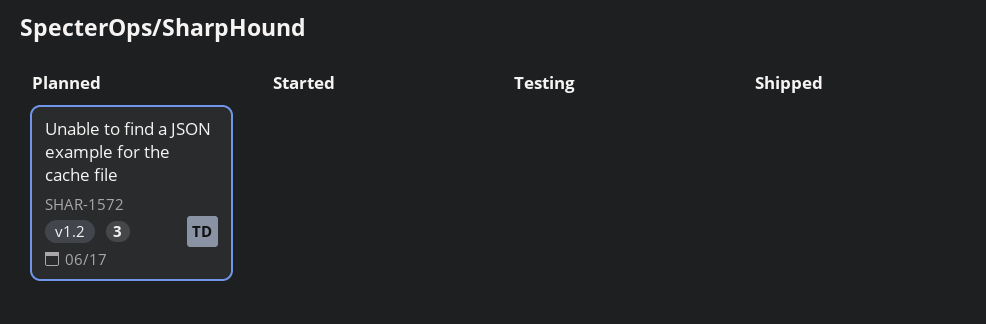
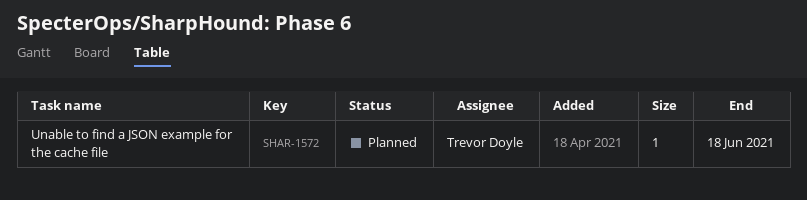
SHAR-1572, estimate: 3 -> 1
SHAR-1572, due: Jun 17 -> Jun 18

